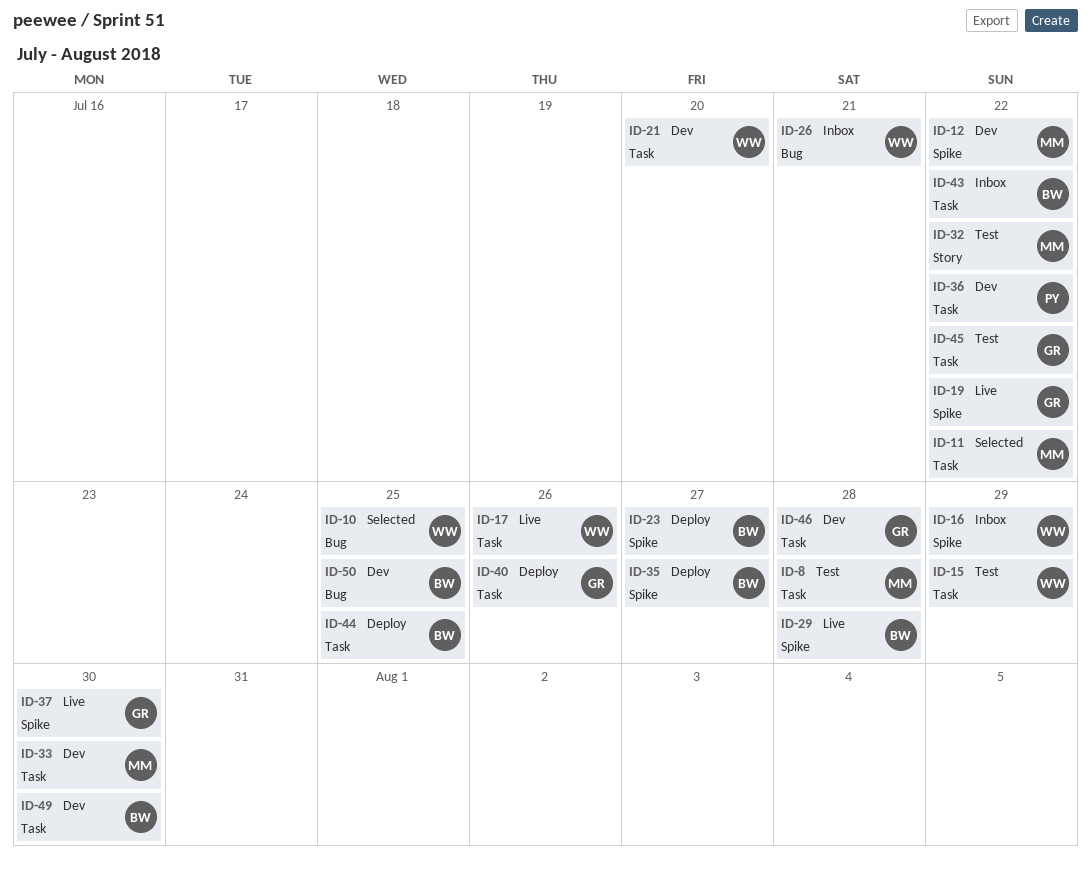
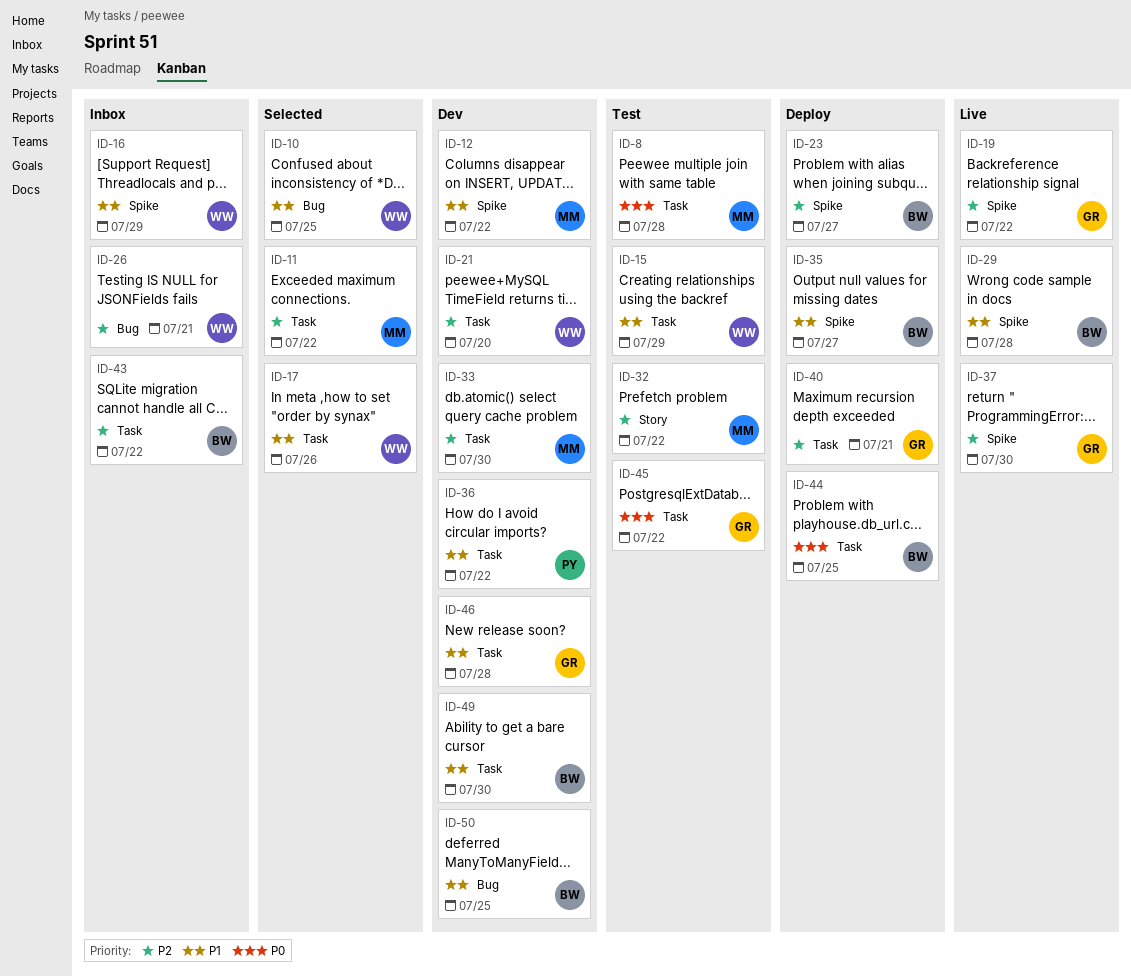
ID-17, status: Live -> Selected
ID-40, due: Jul 26 -> Jul 21

